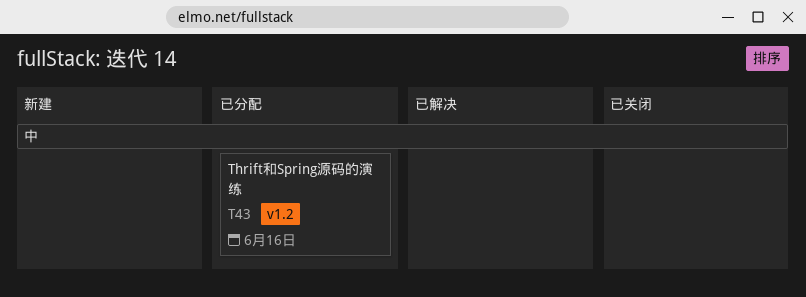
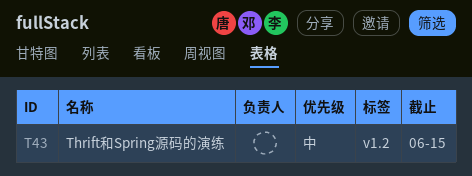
T43, due: Jun 16 -> Jun 15

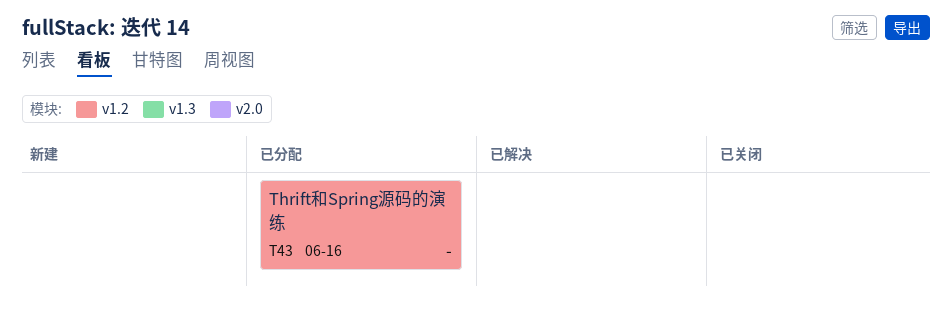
T43, due: Jun 15 -> Jun 16

